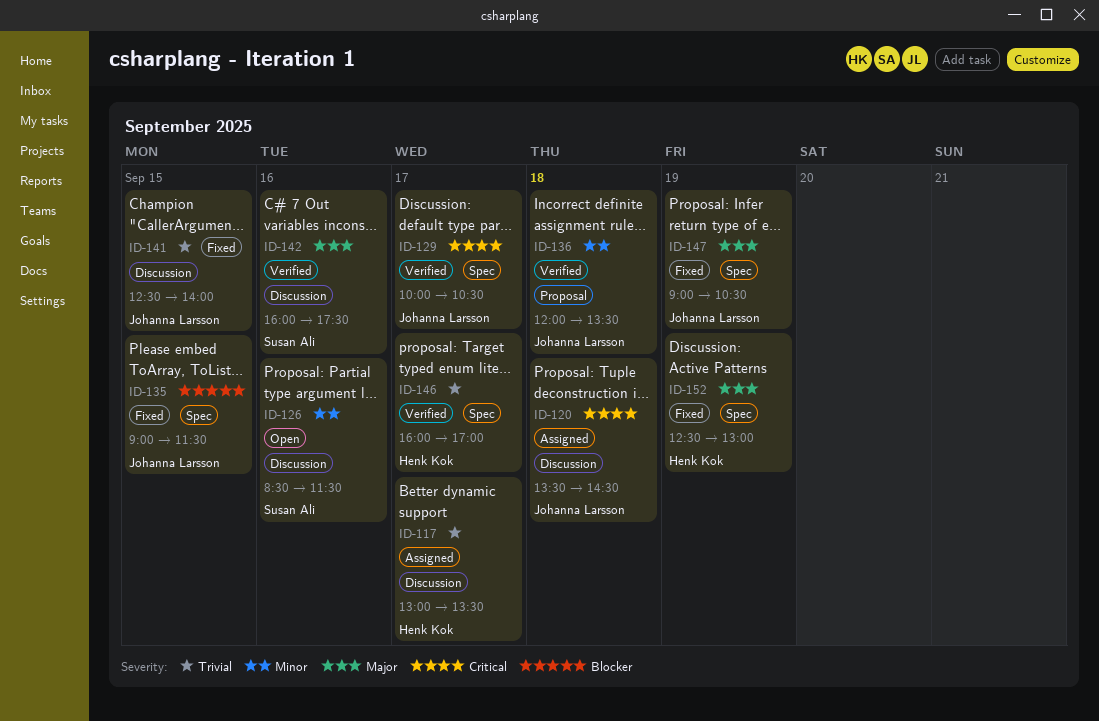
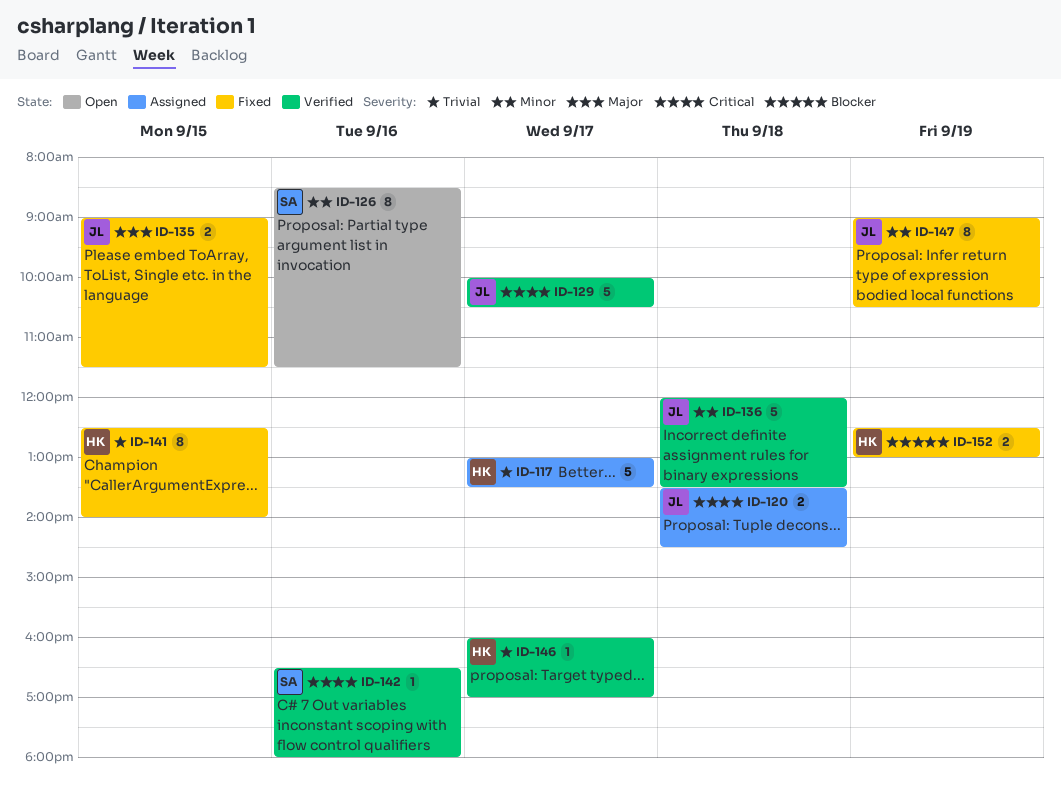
ID-135, priority: Blocker -> Major
ID-141, owner: Johanna Larsson -> Henk Kok
ID-142, priority: Major -> Critical
ID-142, begins: 16:00 -> 16:30
ID-142, ends: 17:30 -> 18:00
ID-147, priority: Major -> Minor
ID-152, priority: Major -> Blocker

